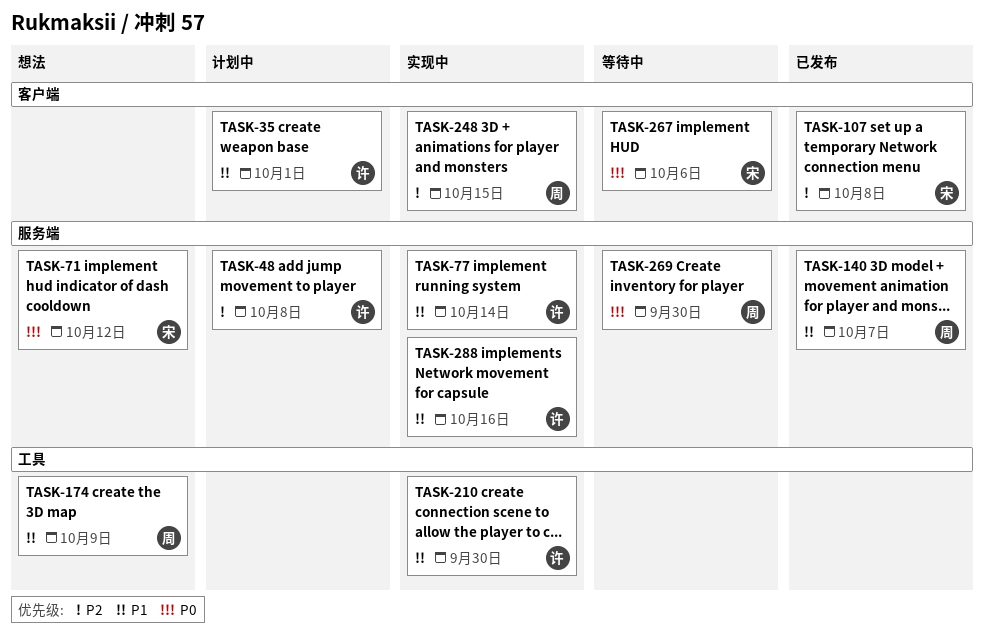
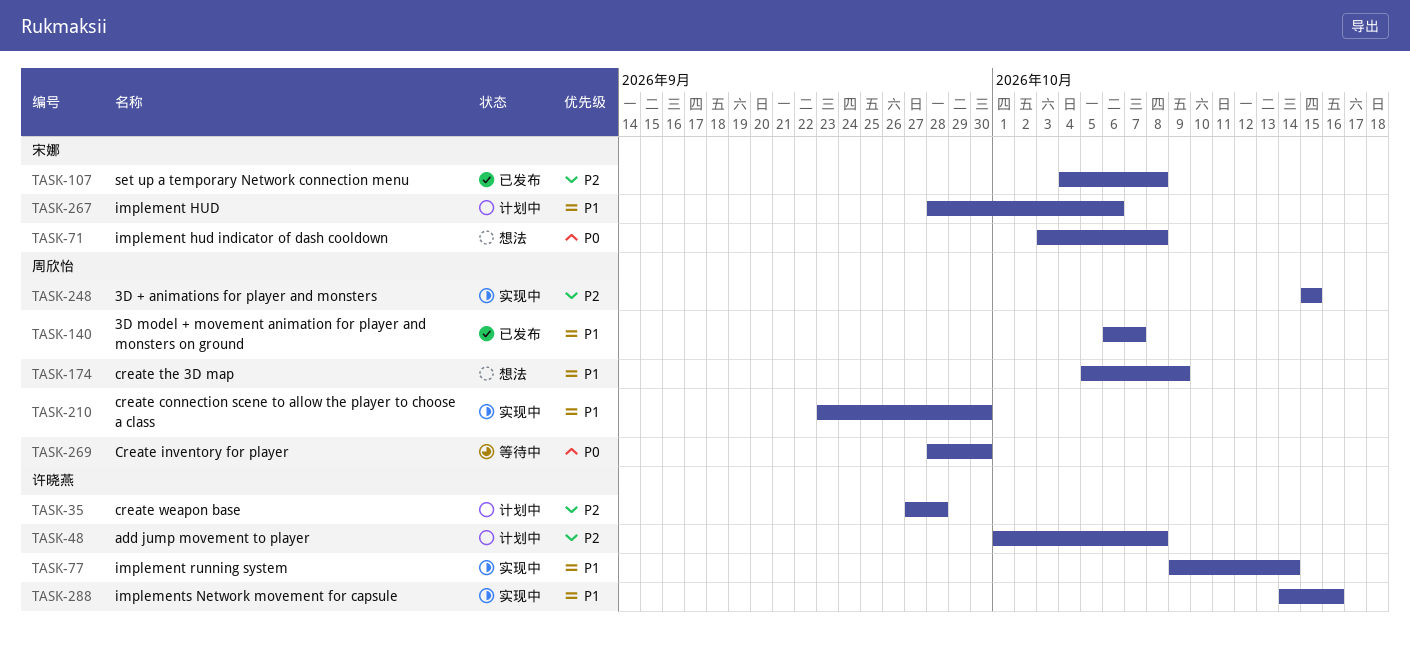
TASK-35, priority: P1 -> P2
TASK-35, due: Oct 1 -> Sep 28
TASK-71, due: Oct 12 -> Oct 8
TASK-210, owner: 许晓燕 -> 周欣怡
TASK-267, status: 等待中 -> 计划中
TASK-267, priority: P0 -> P1

